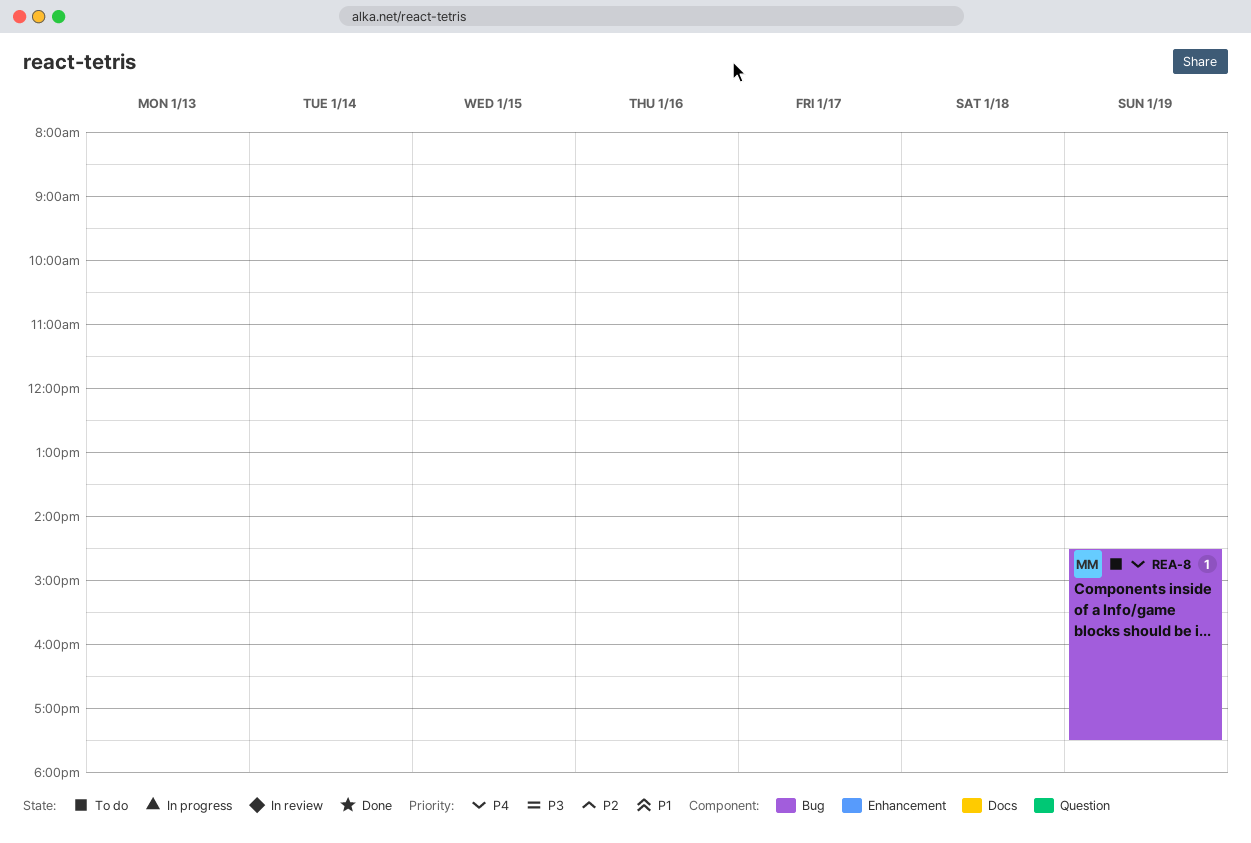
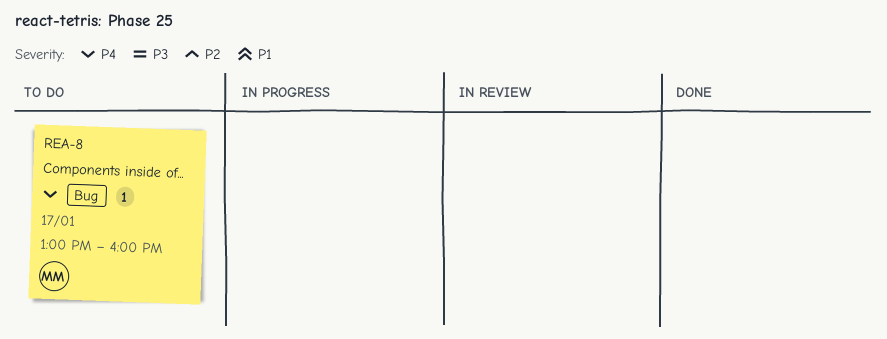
REA-8, day: Jan 19 -> Jan 17
REA-8, begins: 14:30 -> 13:00
REA-8, ends: 17:30 -> 16:00

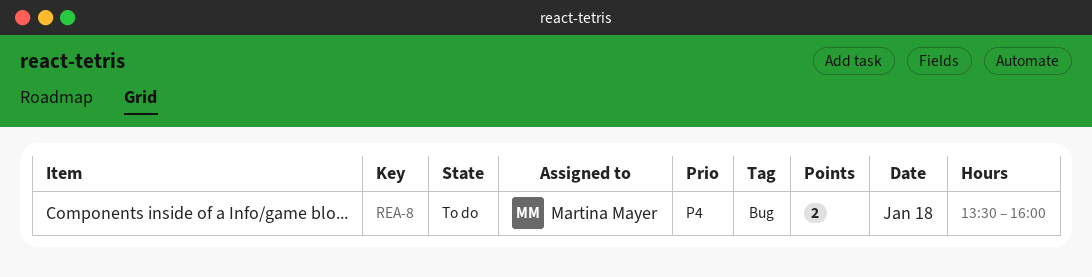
REA-8, estimate: 1 -> 2
REA-8, day: Jan 17 -> Jan 18
REA-8, begins: 13:00 -> 13:30

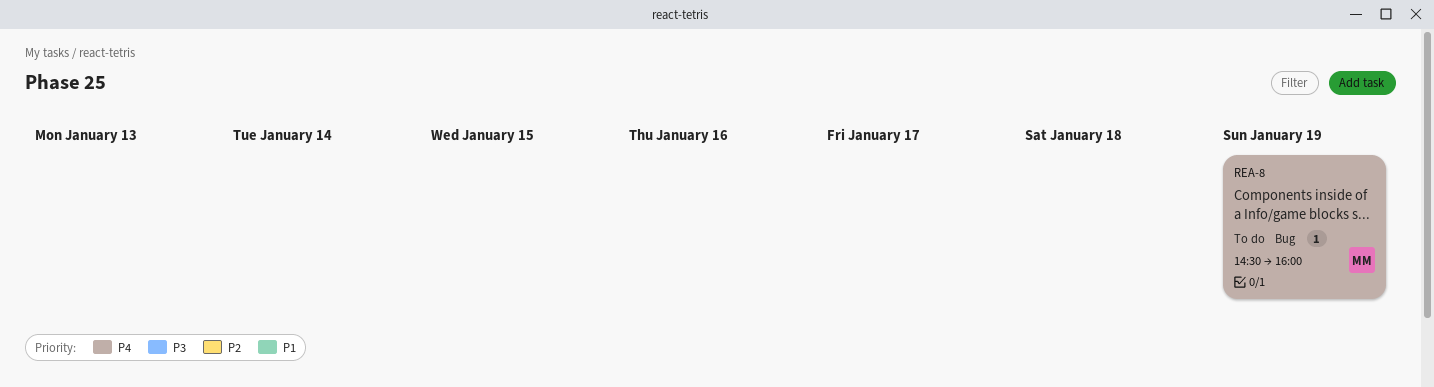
REA-8, estimate: 2 -> 1
REA-8, day: Jan 18 -> Jan 19
REA-8, begins: 13:30 -> 14:30

